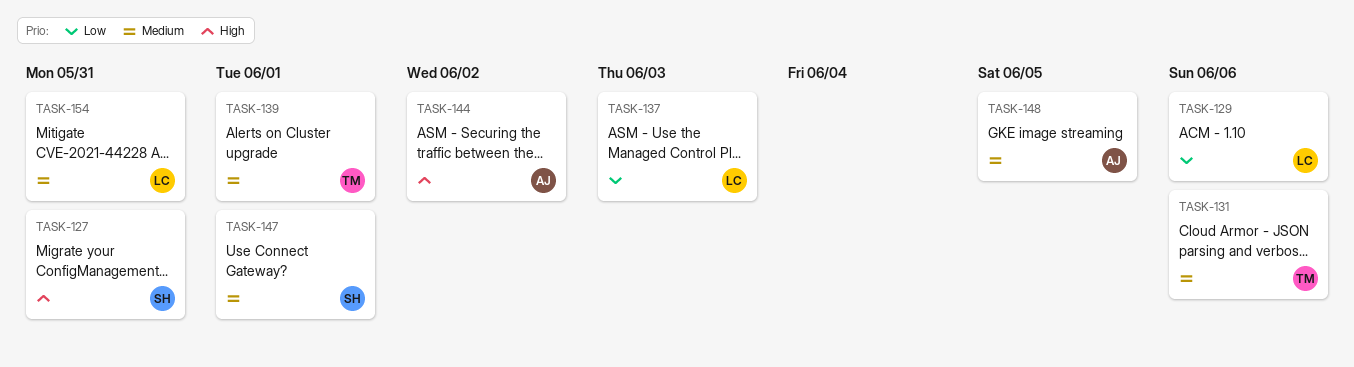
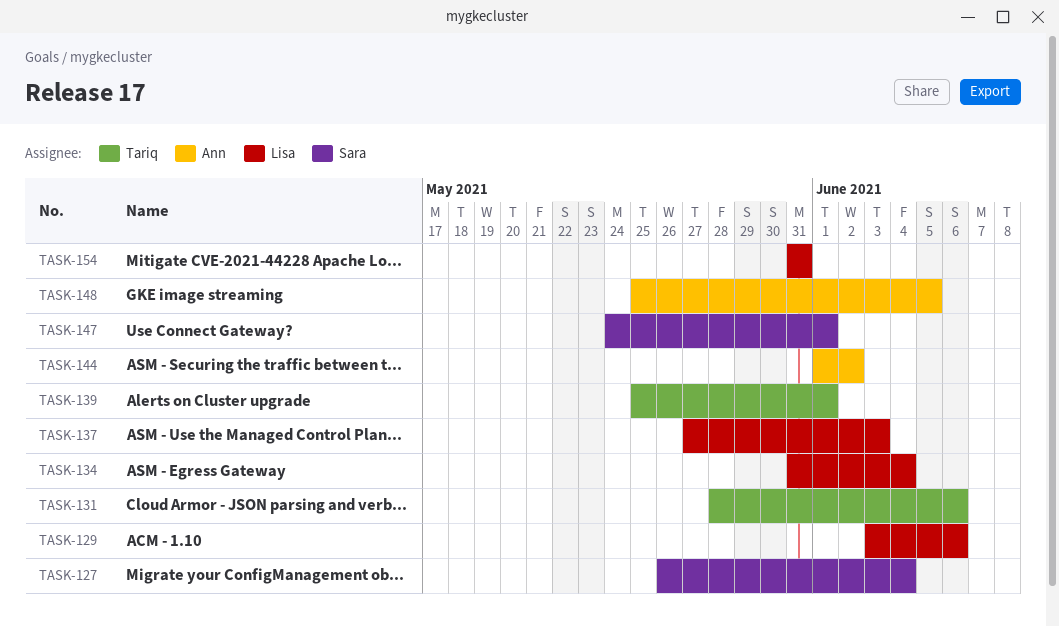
TASK-127, due: May 31 -> Jun 4
TASK-134: none -> present

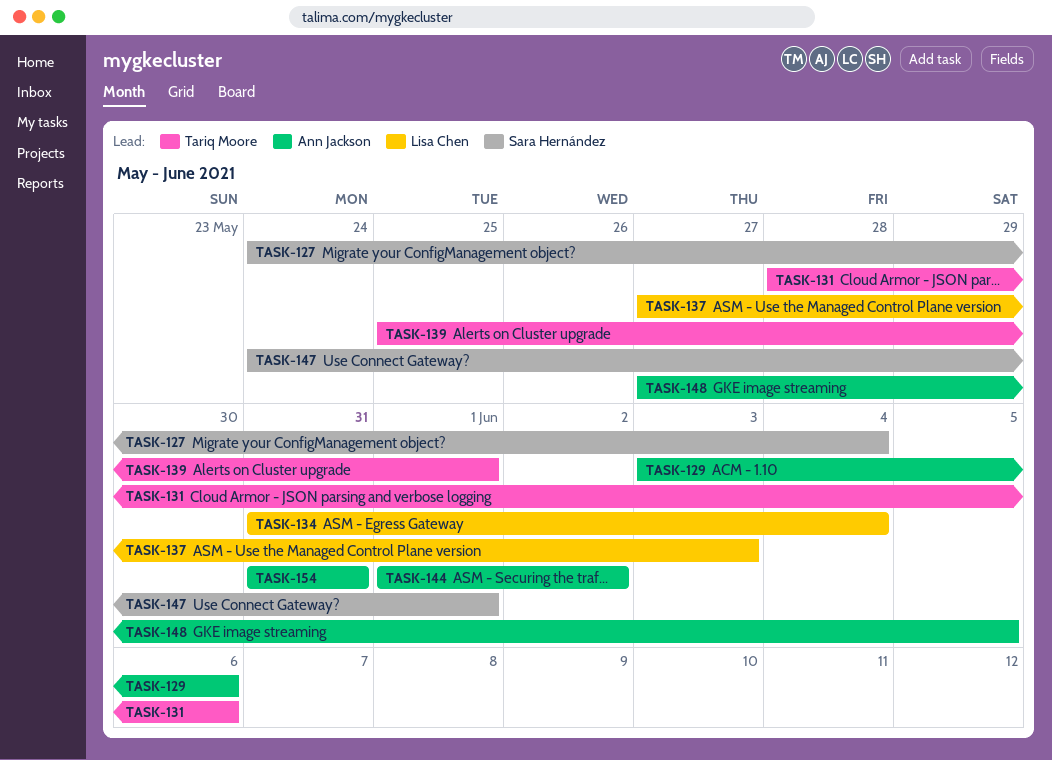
TASK-127, start: May 26 -> May 24
TASK-129, owner: Lisa Chen -> Ann Jackson
TASK-148, start: May 25 -> May 27
TASK-154, owner: Lisa Chen -> Ann Jackson

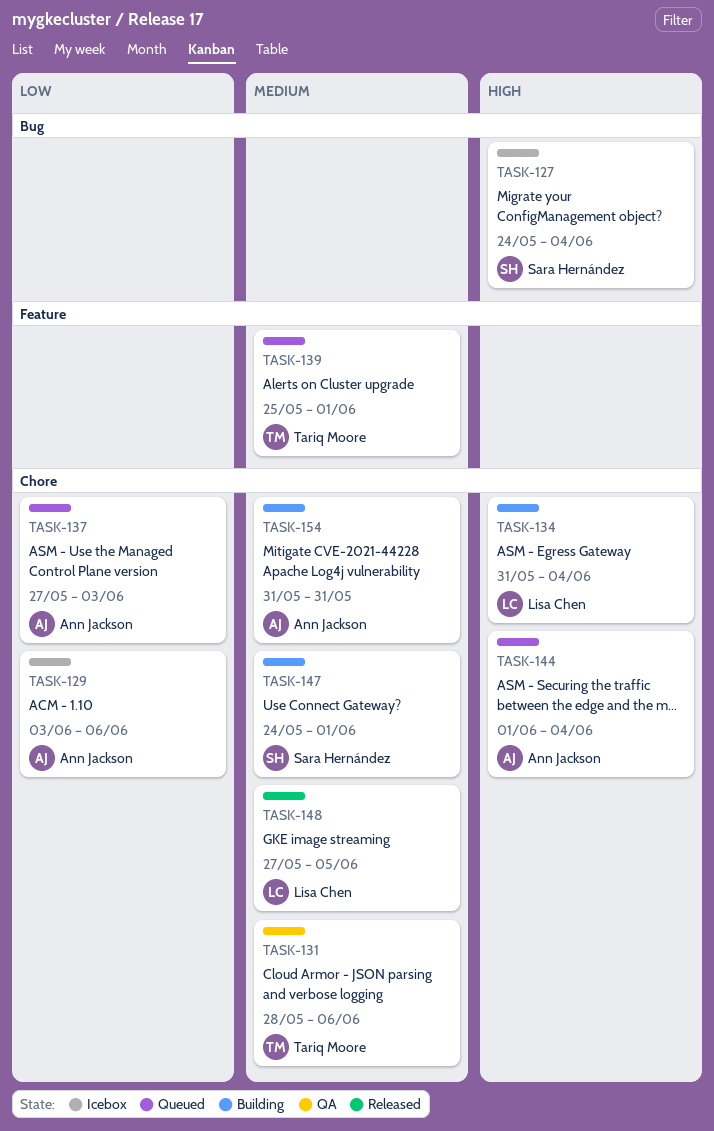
TASK-137, owner: Lisa Chen -> Ann Jackson
TASK-144, due: Jun 2 -> Jun 4
TASK-148, owner: Ann Jackson -> Lisa Chen

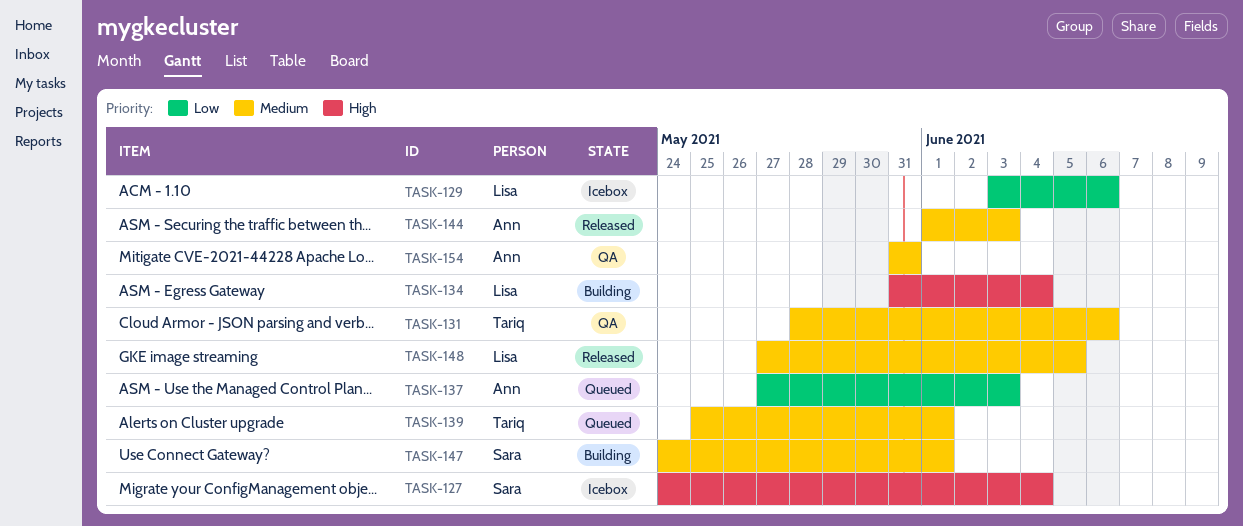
TASK-129, owner: Ann Jackson -> Lisa Chen
TASK-144, status: Queued -> Released
TASK-144, priority: High -> Medium
TASK-144, due: Jun 4 -> Jun 3
TASK-154, status: Building -> QA

